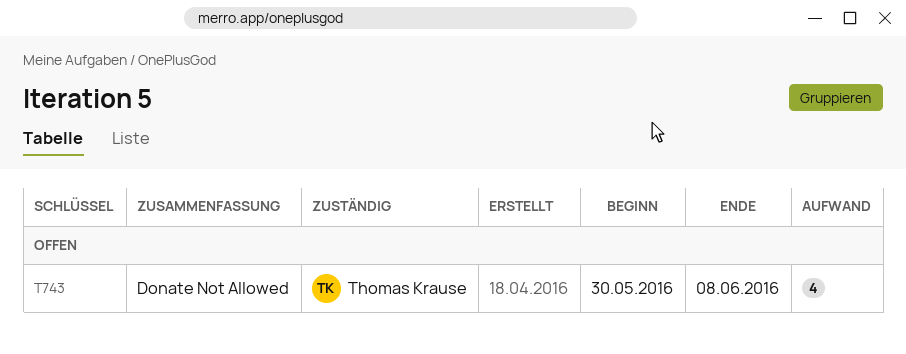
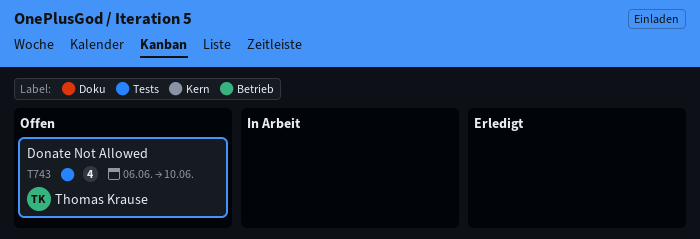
T743, start: May 30 -> Jun 6
T743, due: Jun 8 -> Jun 10

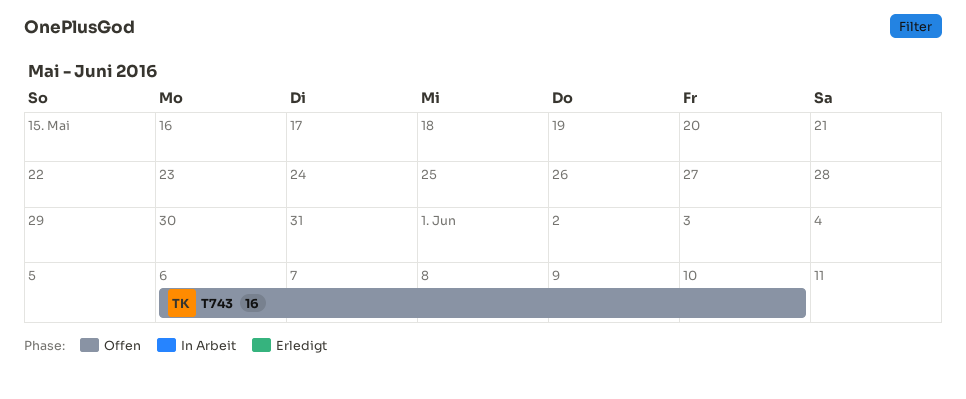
T743, estimate: 4 -> 16

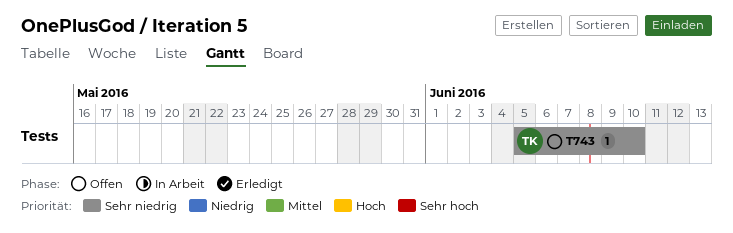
T743, estimate: 16 -> 1
T743, start: Jun 6 -> Jun 5

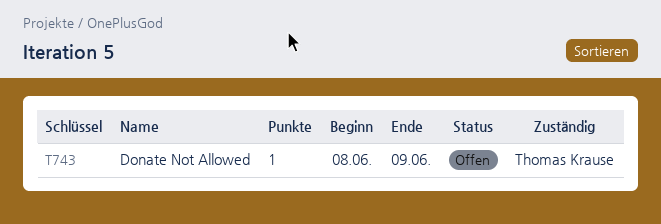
T743, start: Jun 5 -> Jun 8
T743, due: Jun 10 -> Jun 9

